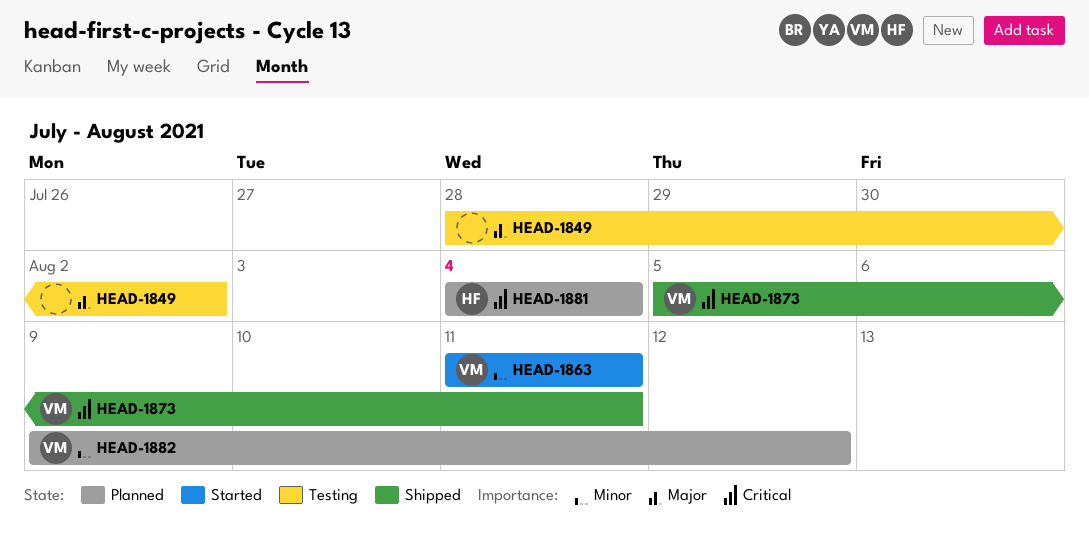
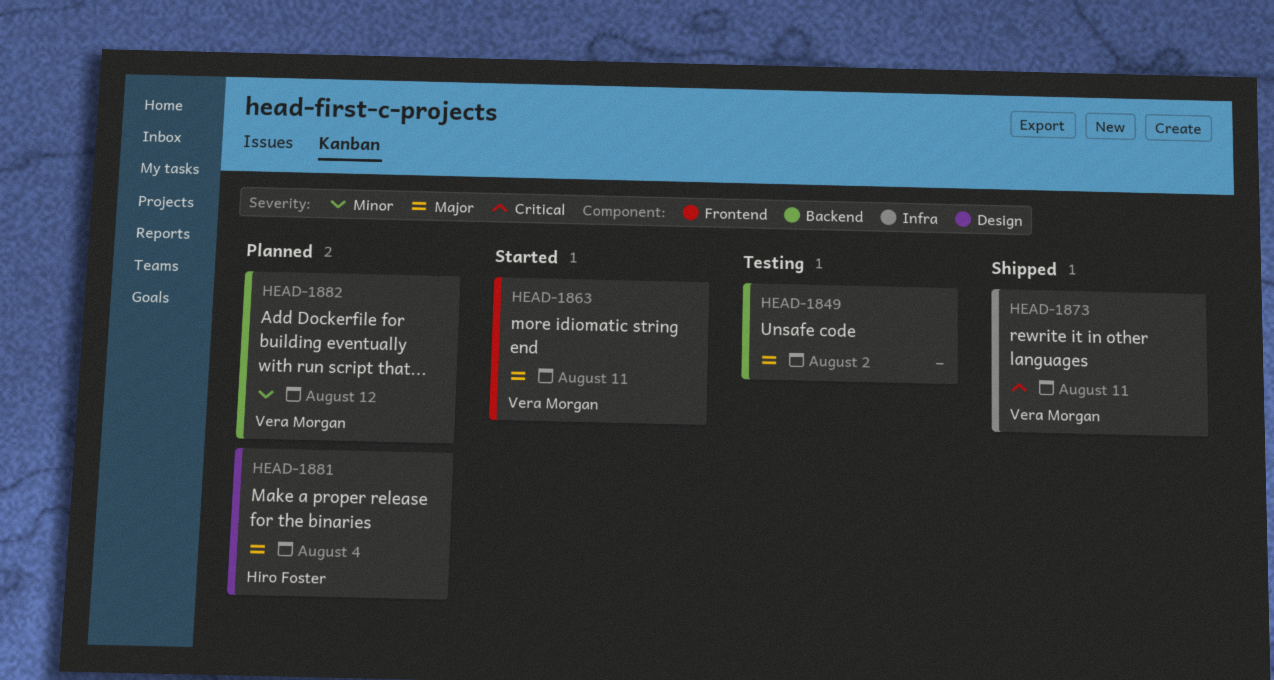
HEAD-1863, priority: Minor -> Major
HEAD-1881, priority: Critical -> Major

